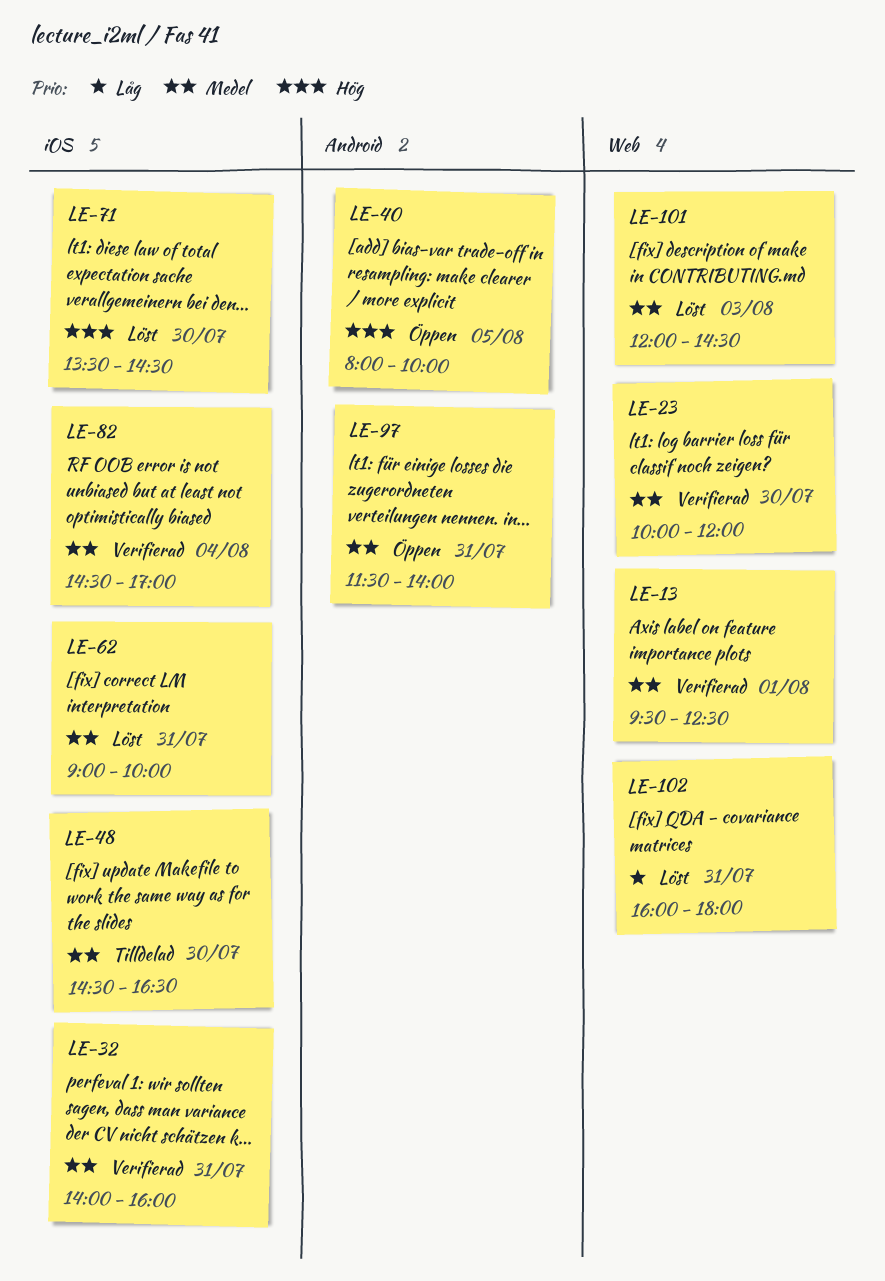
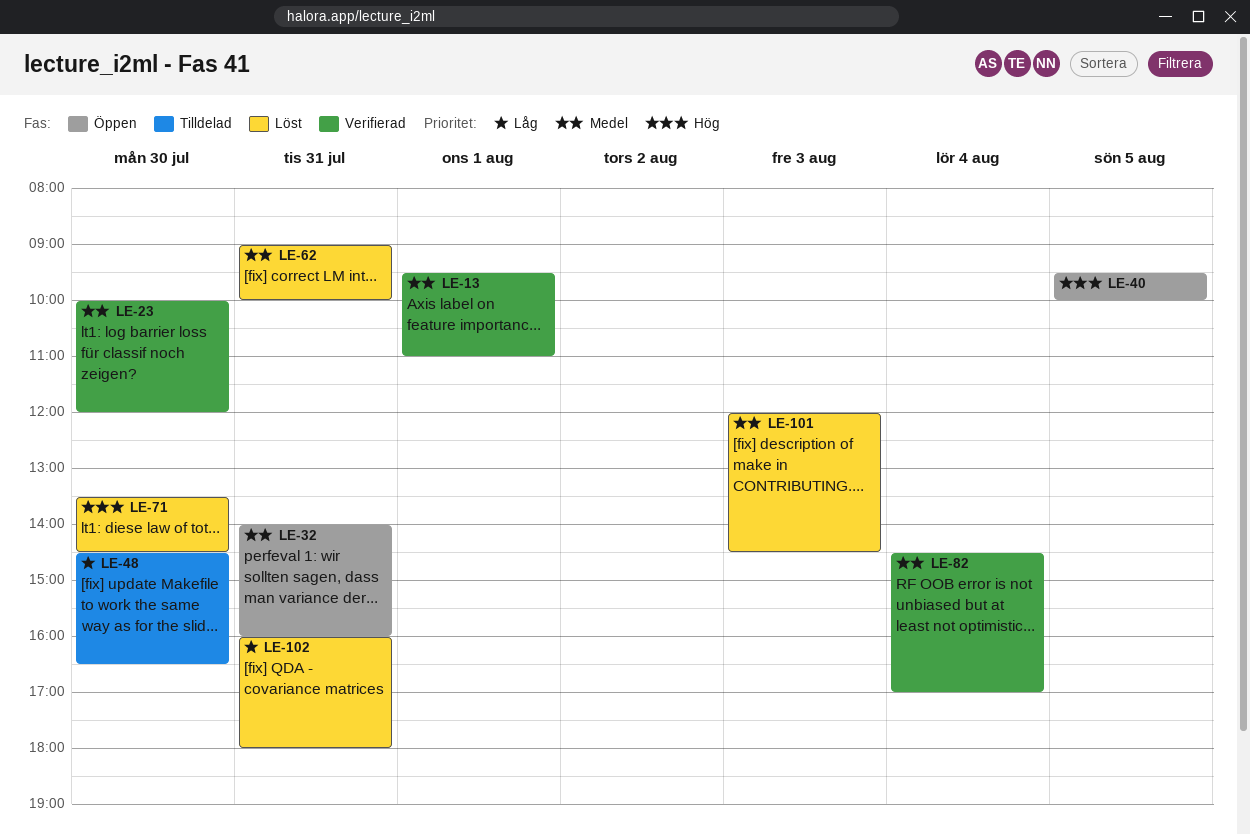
LE-13, ends: 12:30 -> 11:00
LE-32, status: Verifierad -> Öppen
LE-40, begins: 08:00 -> 09:30
LE-48, priority: Medel -> Låg
LE-97: present -> none

